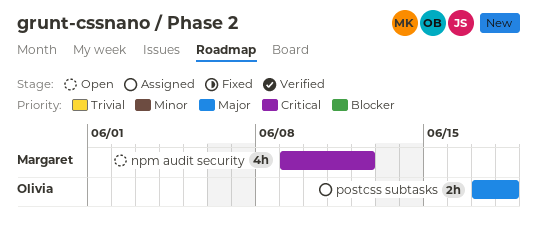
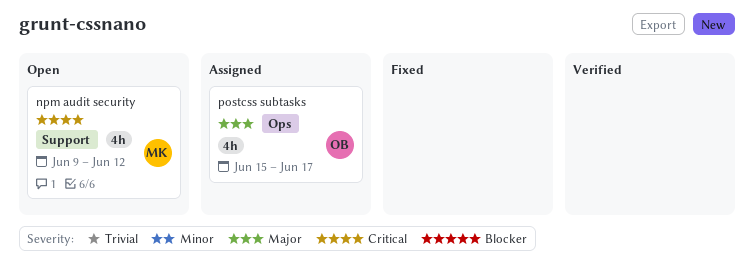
postcss subtasks, estimate: 2h -> 4h
postcss subtasks, start: Jun 17 -> Jun 15
postcss subtasks, due: Jun 18 -> Jun 17

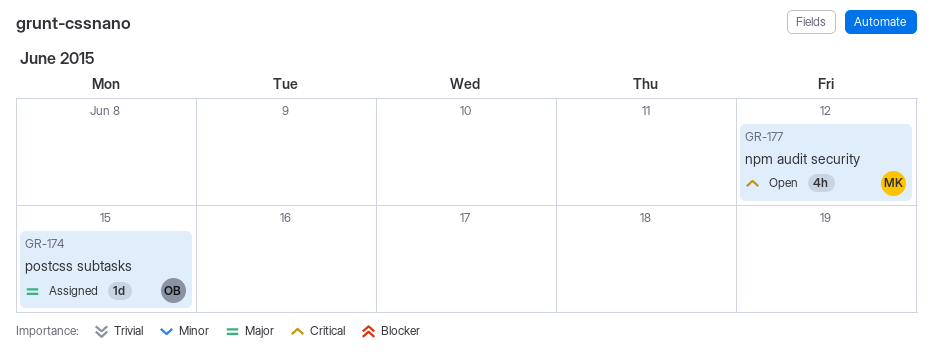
postcss subtasks, estimate: 4h -> 1d
postcss subtasks, due: Jun 17 -> Jun 15

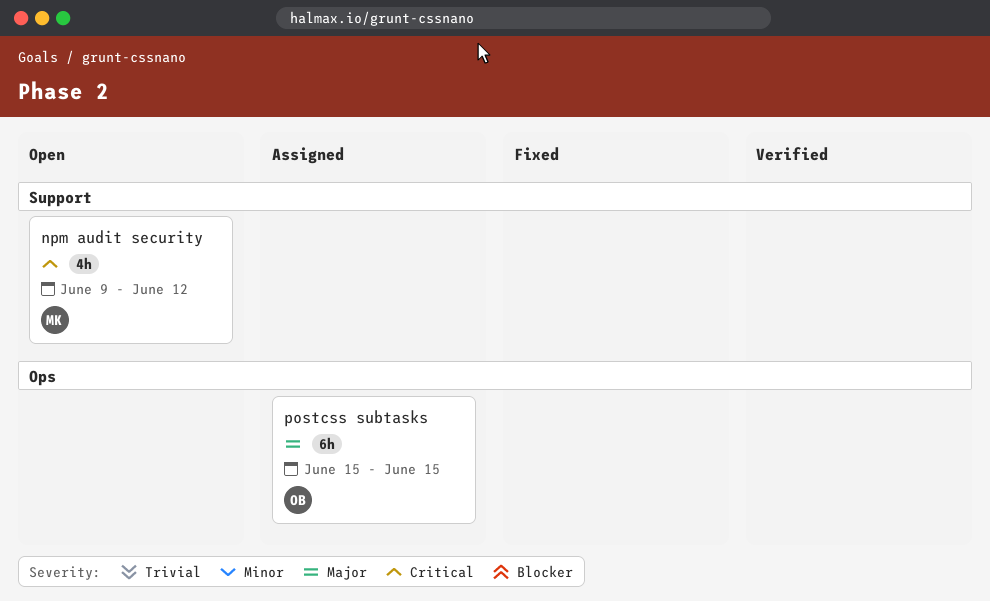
postcss subtasks, estimate: 1d -> 6h

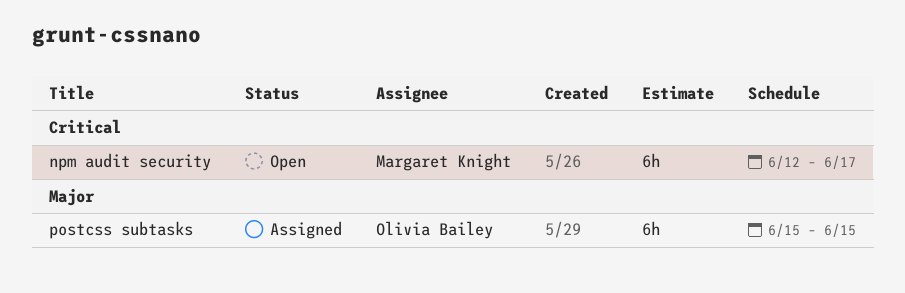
npm audit security, estimate: 4h -> 6h
npm audit security, start: Jun 9 -> Jun 12
npm audit security, due: Jun 12 -> Jun 17

